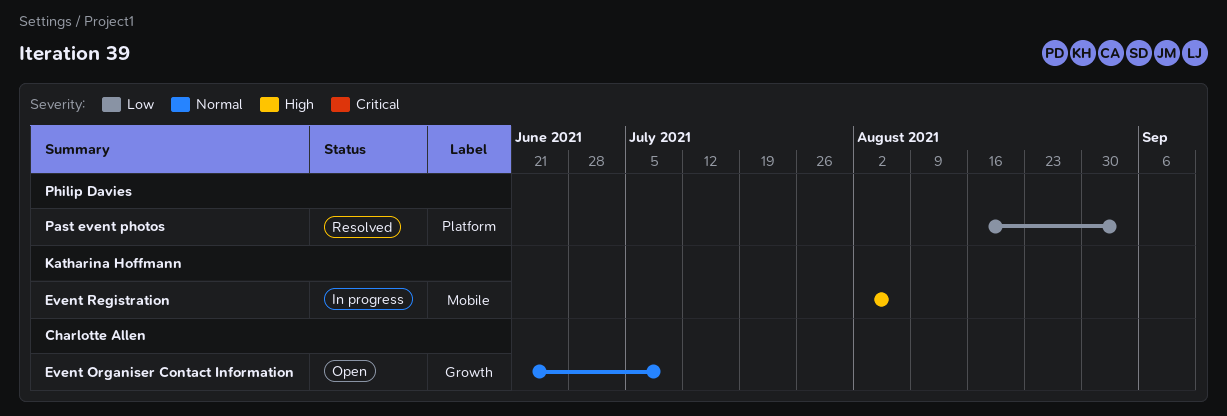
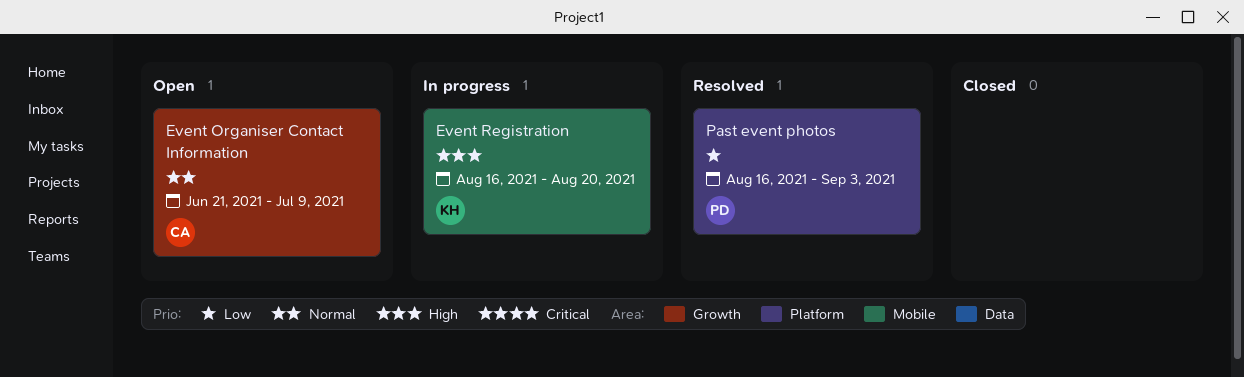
Event Registration, start: Aug 2 -> Aug 16
Event Registration, due: Aug 6 -> Aug 20

